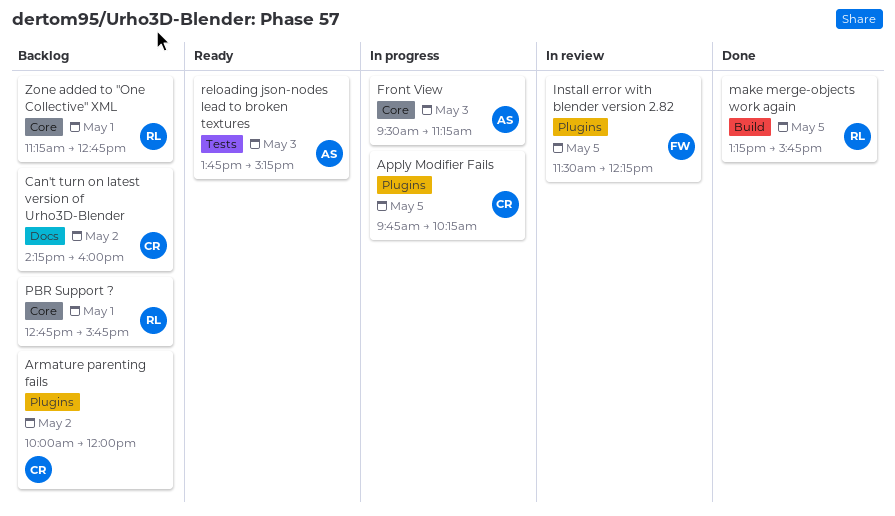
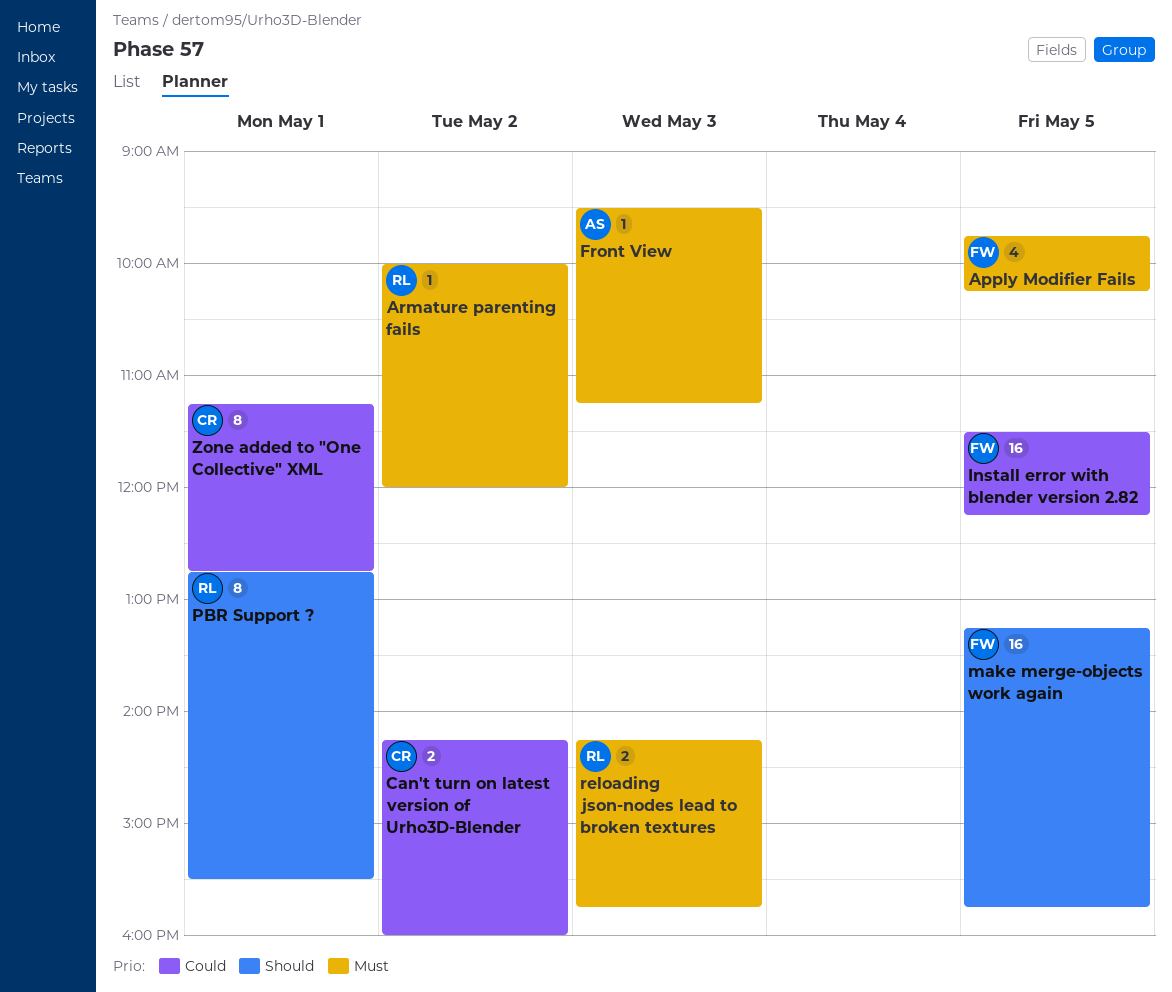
Apply Modifier Fails, owner: CR -> FW
Armature parenting fails, owner: CR -> RL
make merge-objects work again, owner: RL -> FW
PBR Support ?, ends: 15:45 -> 15:30
reloading json-nodes lead to broken textures, owner: AS -> RL
reloading json-nodes lead to broken textures, begins: 13:45 -> 14:15
reloading json-nodes lead to broken textures, ends: 15:15 -> 15:45
Zone added to "One Collective" XML, owner: RL -> CR

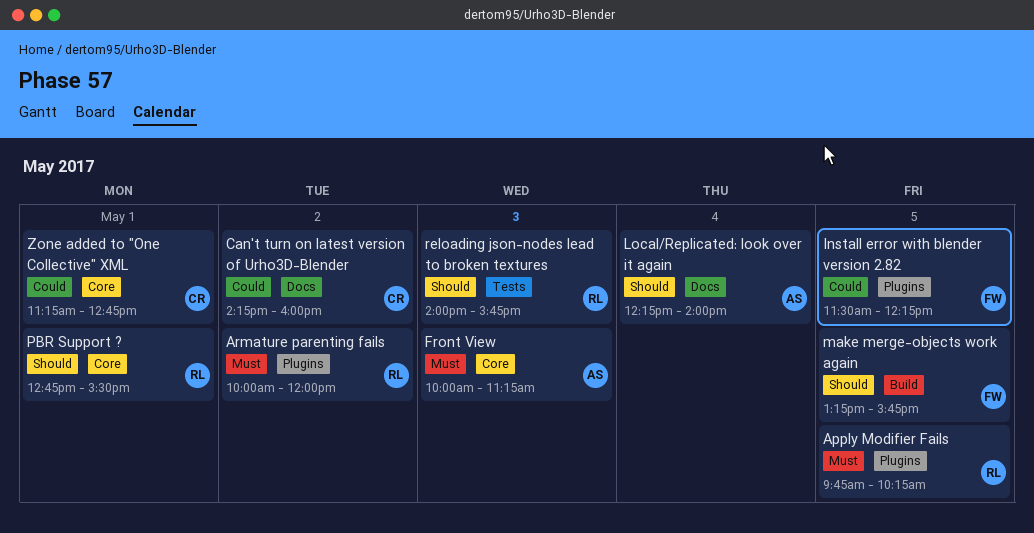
Apply Modifier Fails, owner: FW -> RL
Front View, begins: 09:30 -> 10:00
Local/Replicated: look over it again: none -> present
reloading json-nodes lead to broken textures, priority: Must -> Should
reloading json-nodes lead to broken textures, begins: 14:15 -> 14:00

